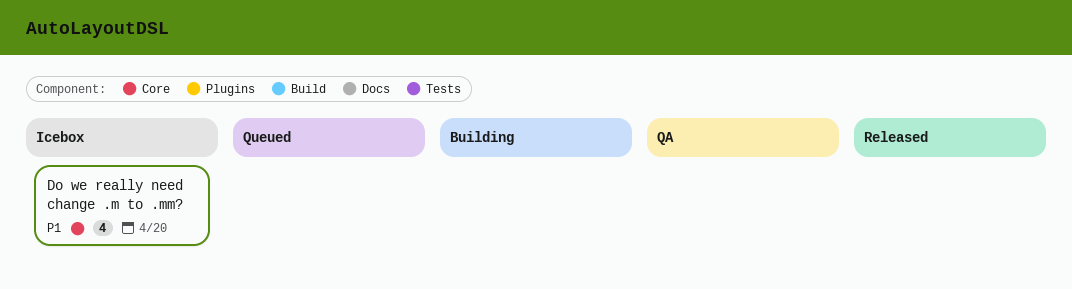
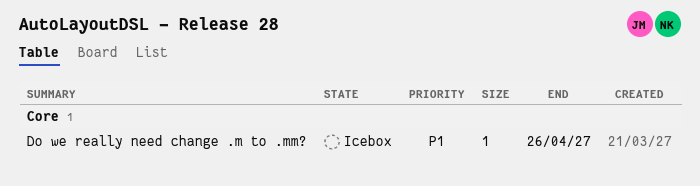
Do we really need change .m to .mm?, estimate: 4 -> 1
Do we really need change .m to .mm?, due: Apr 20 -> Apr 26

